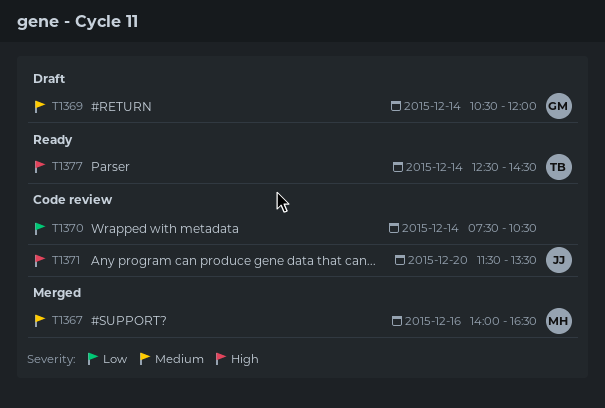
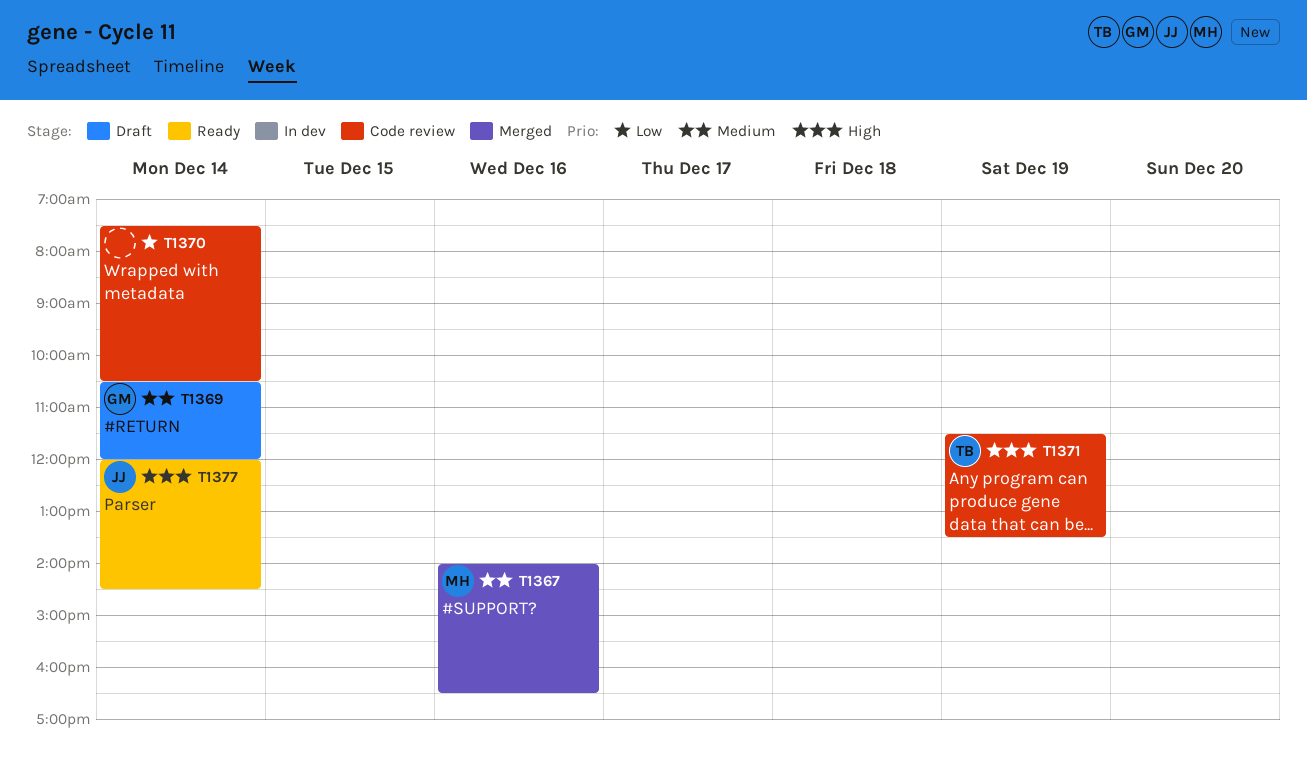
T1371, owner: JJ -> TB
T1371, day: Dec 20 -> Dec 19
T1377, owner: TB -> JJ
T1377, begins: 12:30 -> 12:00

